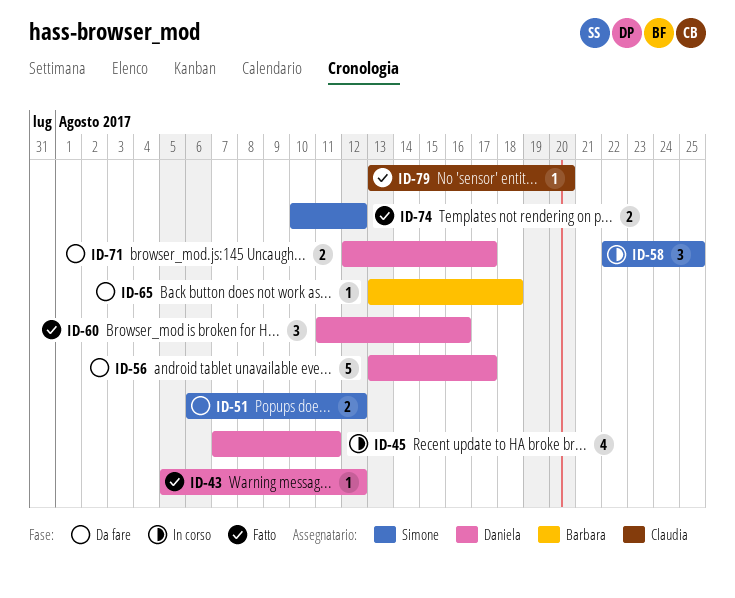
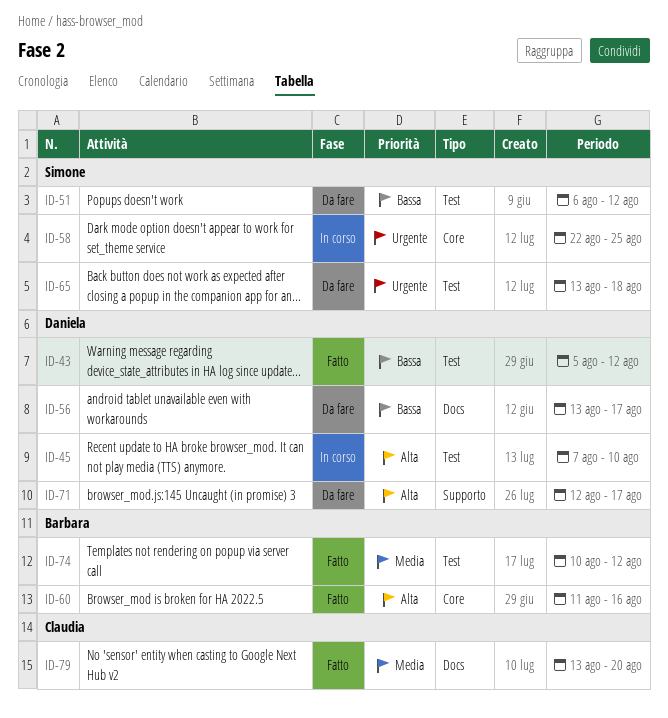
ID-45, due: Aug 11 -> Aug 10
ID-60, owner: Daniela -> Barbara
ID-65, owner: Barbara -> Simone
ID-74, owner: Simone -> Barbara

